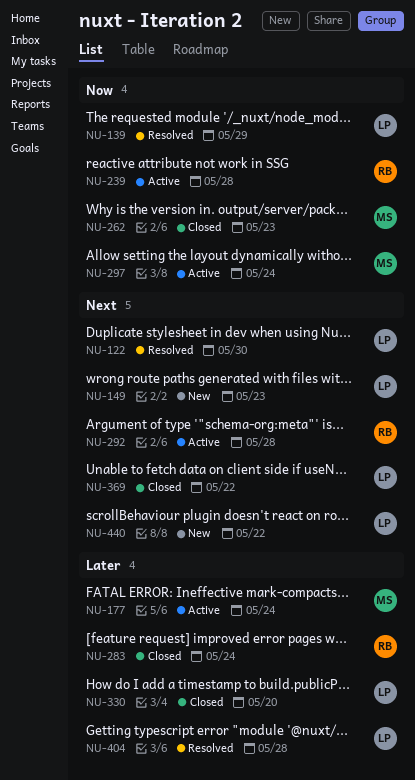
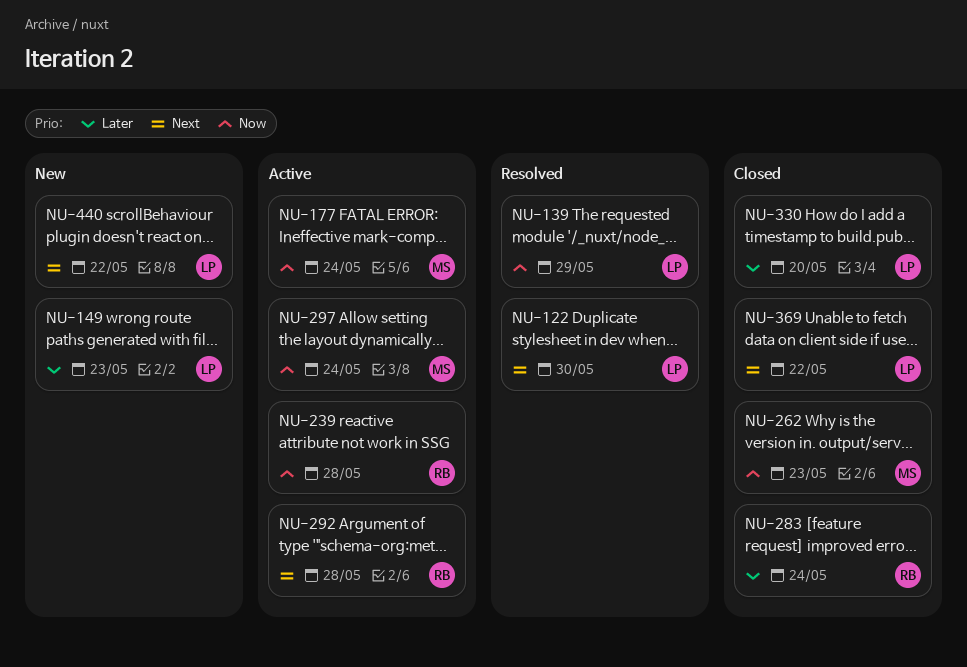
NU-149, priority: Next -> Later
NU-177, priority: Later -> Now
NU-404: present -> none

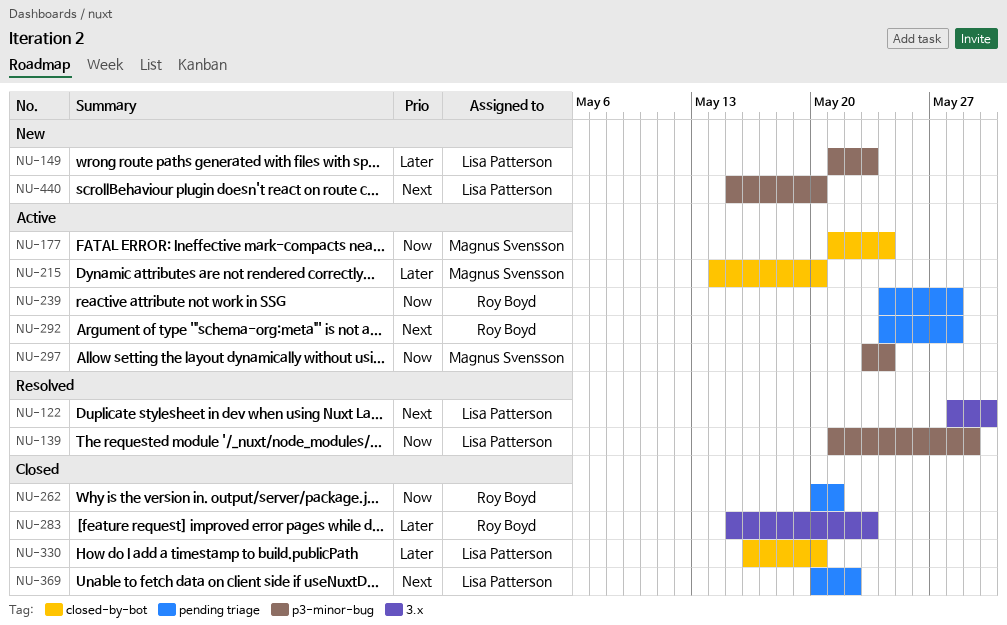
NU-215: none -> present
NU-262, owner: Magnus Svensson -> Roy Boyd
NU-262, due: May 23 -> May 21
NU-283, due: May 24 -> May 23
NU-440, due: May 22 -> May 20

